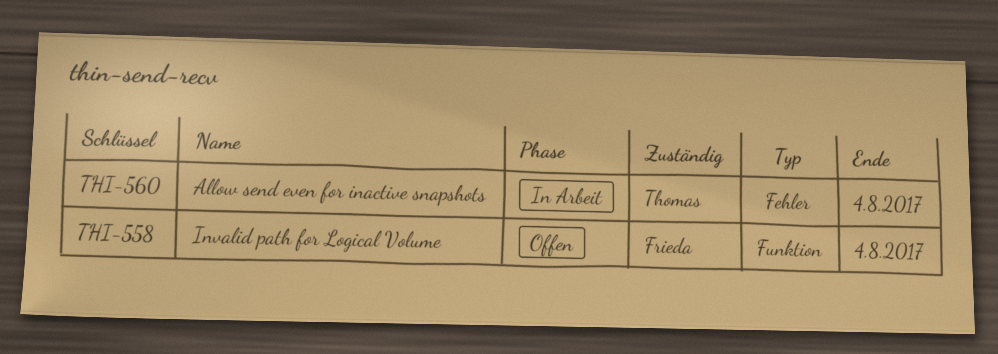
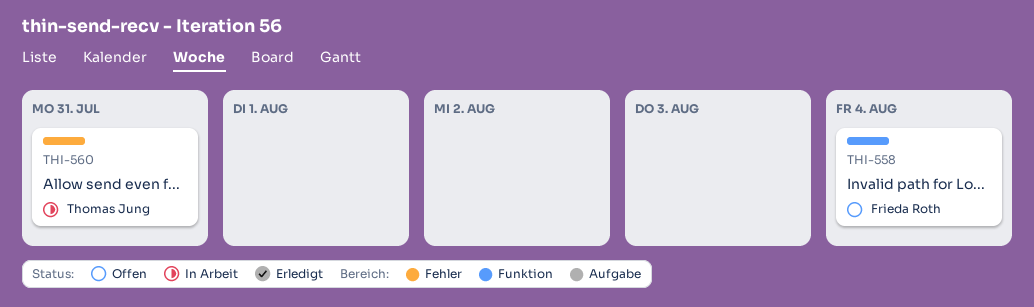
THI-560, due: Aug 4 -> Jul 31

